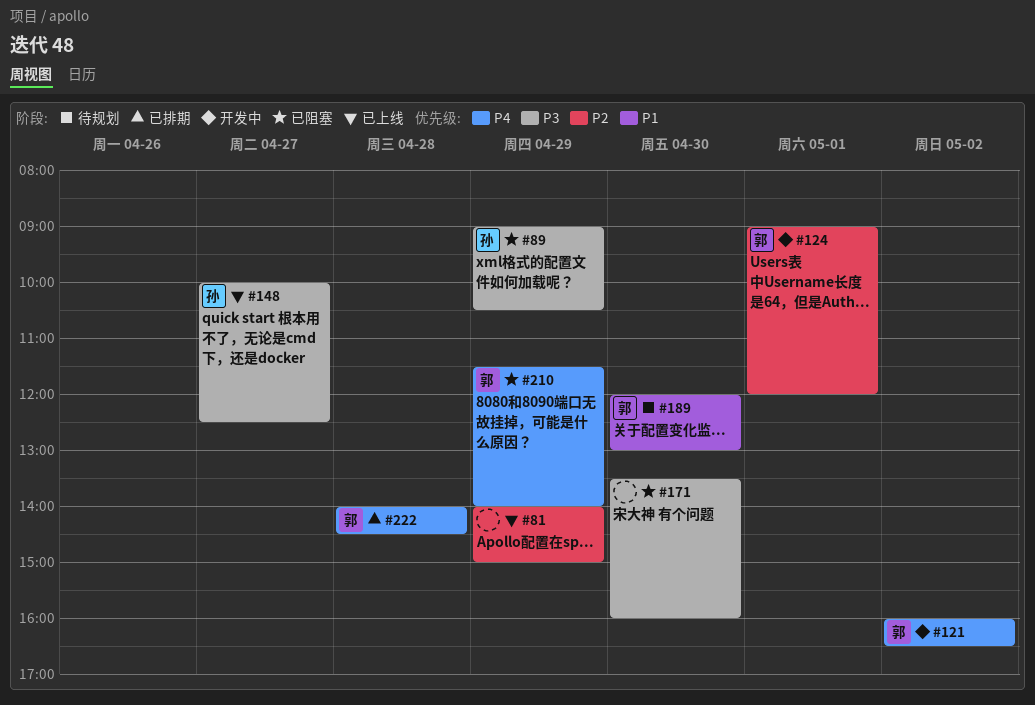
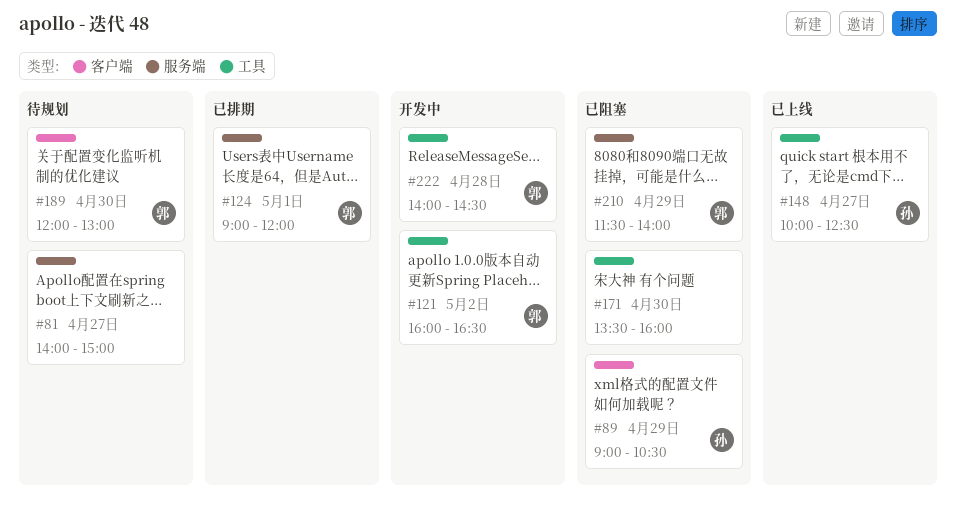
#81, status: 已上线 -> 待规划
#81, day: Apr 29 -> Apr 27
#124, status: 开发中 -> 已排期
#222, status: 已排期 -> 开发中

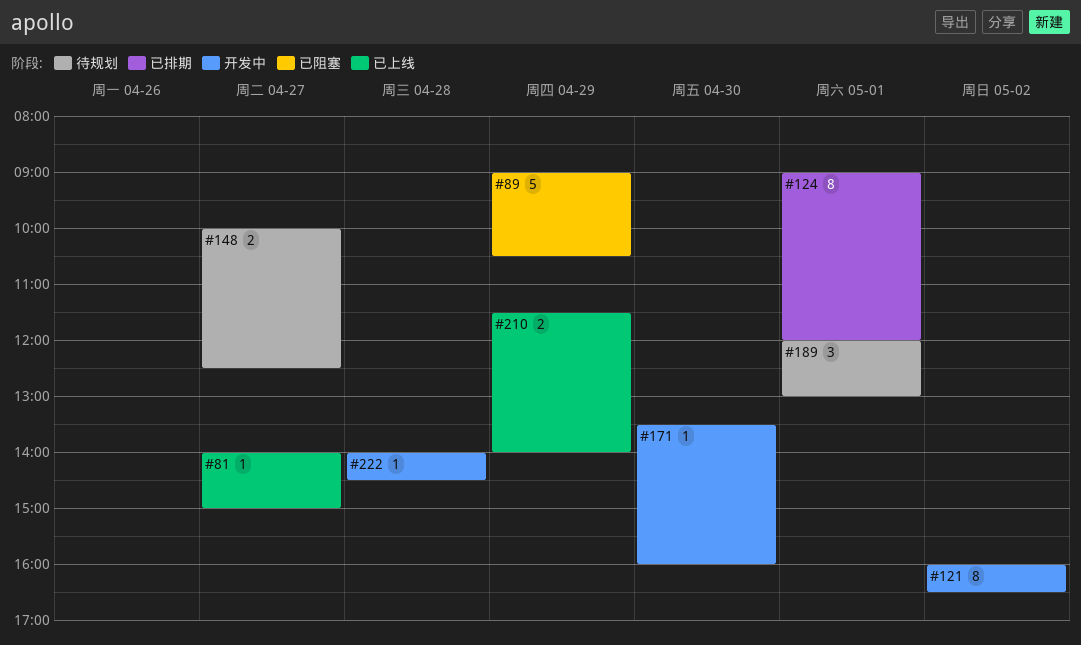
#81, status: 待规划 -> 已上线
#148, status: 已上线 -> 待规划
#171, status: 已阻塞 -> 开发中
#189, day: Apr 30 -> May 1
#210, status: 已阻塞 -> 已上线

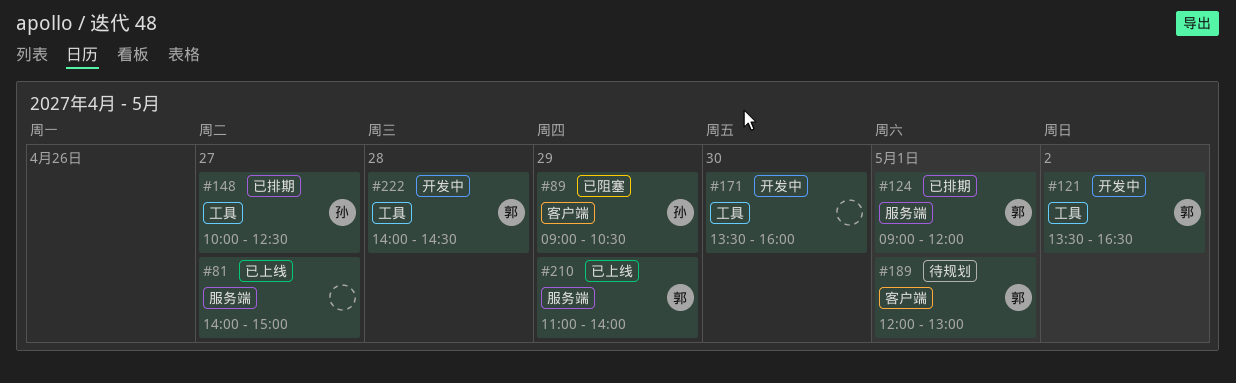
#121, begins: 16:00 -> 13:30
#148, status: 待规划 -> 已排期
#210, begins: 11:30 -> 11:00

